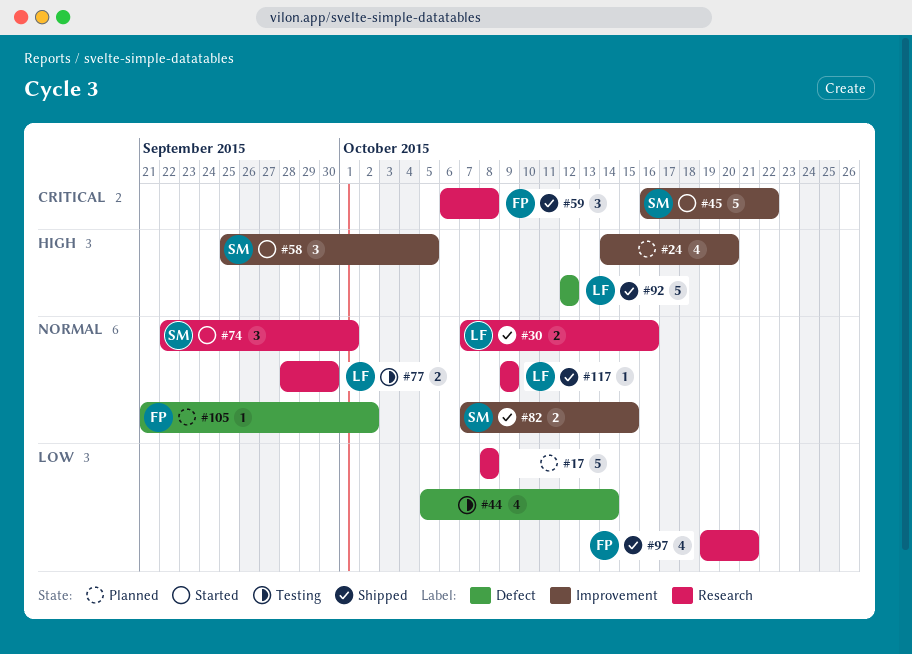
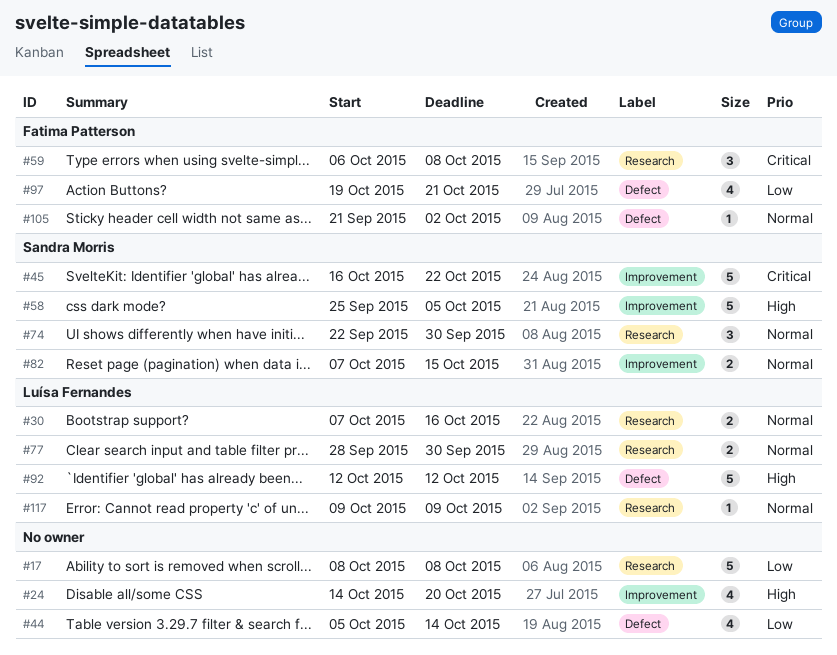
#58, estimate: 3 -> 5
#74, due: Oct 1 -> Sep 30
#97, label: Research -> Defect

